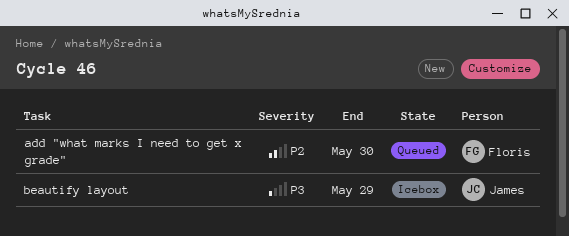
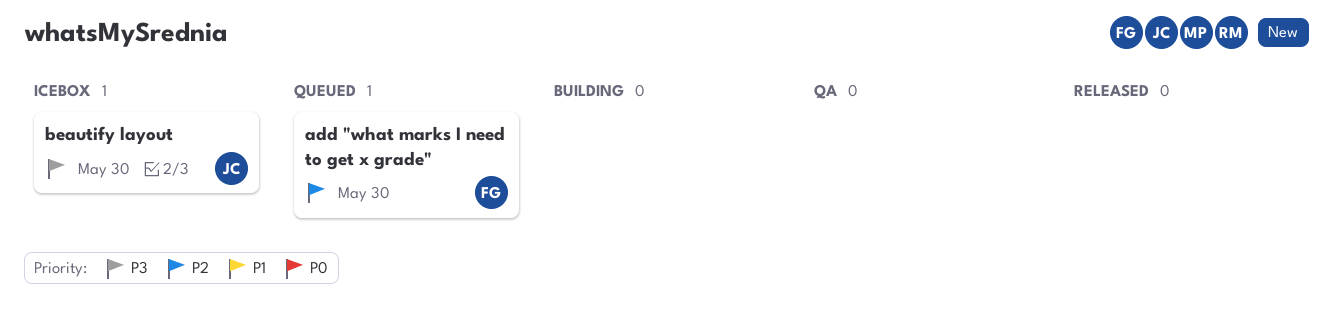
beautify layout, due: May 29 -> May 30

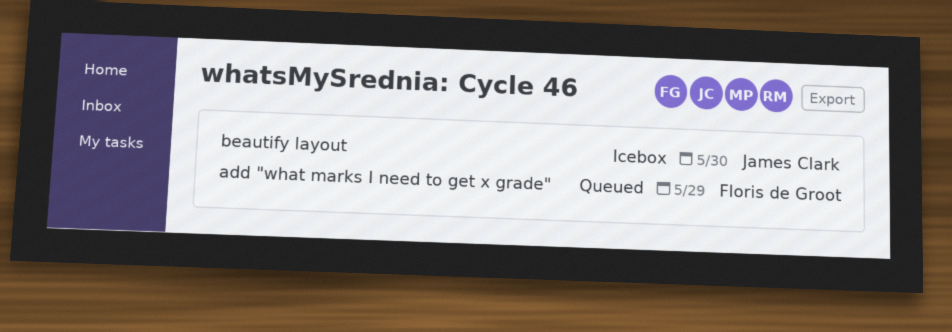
add "what marks I need to get x grade", due: May 30 -> May 29

